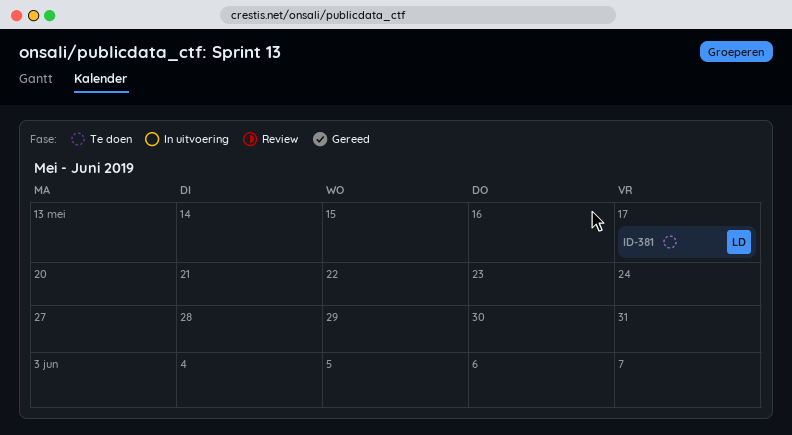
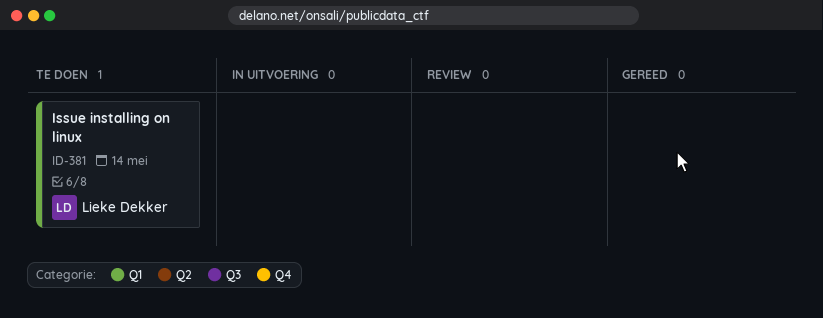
ID-381, due: May 17 -> May 14

